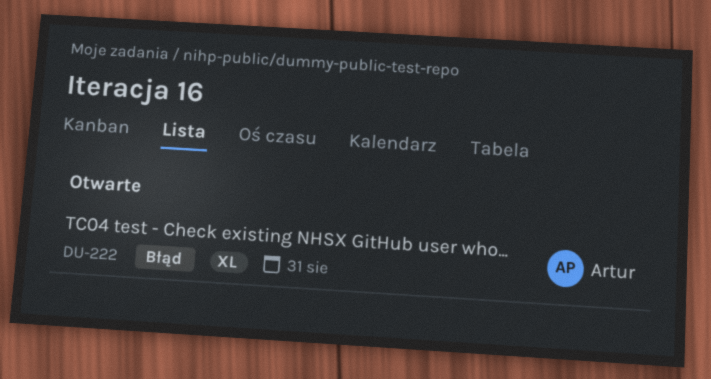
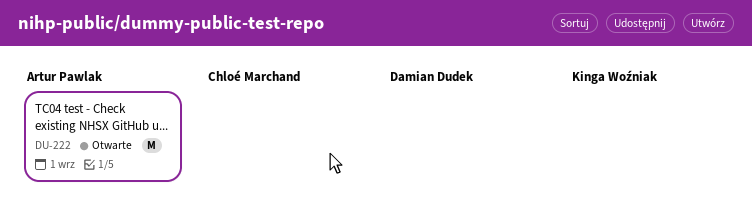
DU-222, estimate: XL -> M
DU-222, due: Aug 31 -> Sep 1

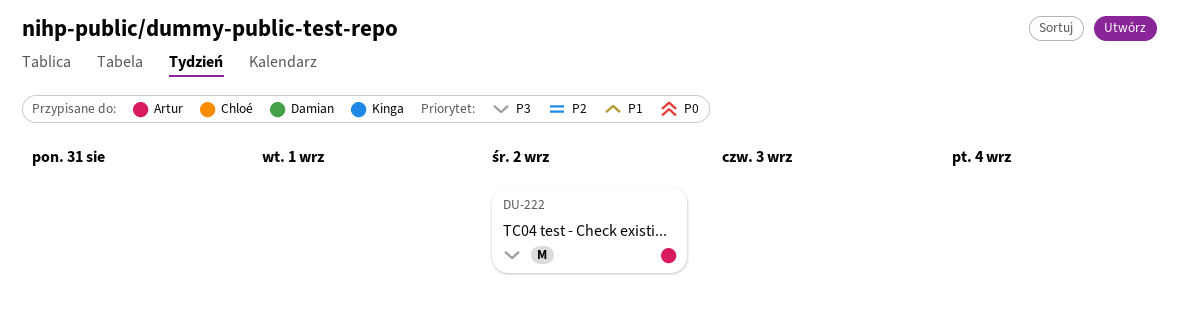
DU-222, due: Sep 1 -> Sep 2

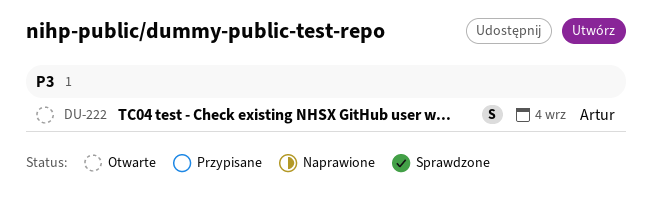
DU-222, estimate: M -> S
DU-222, due: Sep 2 -> Sep 4

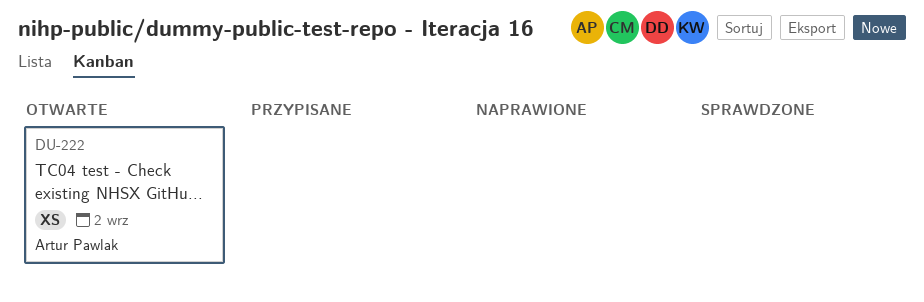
DU-222, estimate: S -> XS
DU-222, due: Sep 4 -> Sep 2

